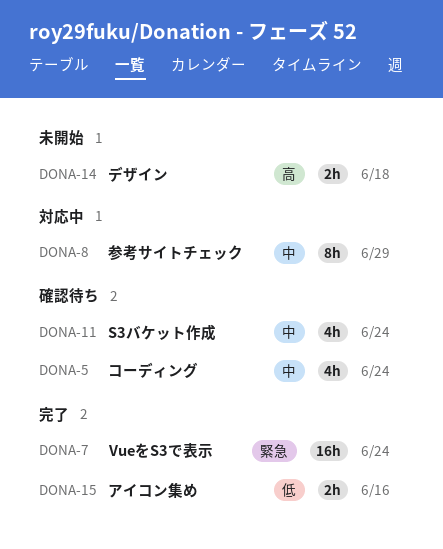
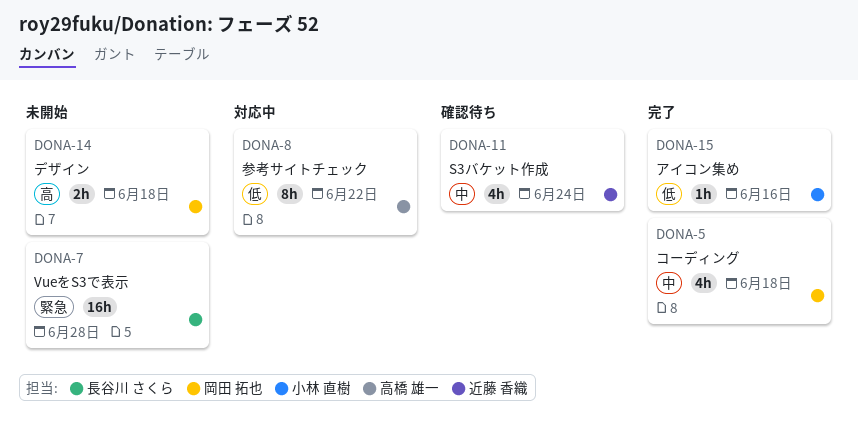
DONA-5, status: 確認待ち -> 完了
DONA-5, due: Jun 24 -> Jun 18
DONA-7, status: 完了 -> 未開始
DONA-7, due: Jun 24 -> Jun 28
DONA-8, priority: 中 -> 低
DONA-8, due: Jun 29 -> Jun 22
DONA-15, estimate: 2h -> 1h

